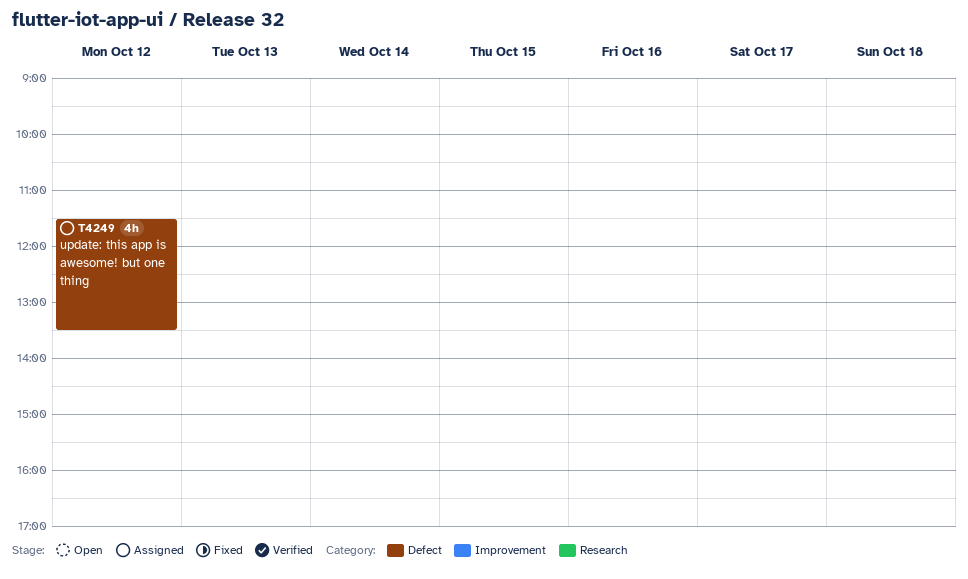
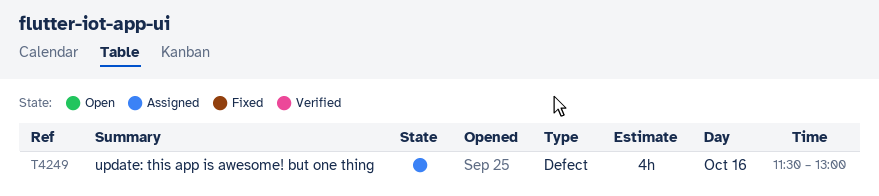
T4249, day: Oct 12 -> Oct 16
T4249, ends: 13:30 -> 13:00

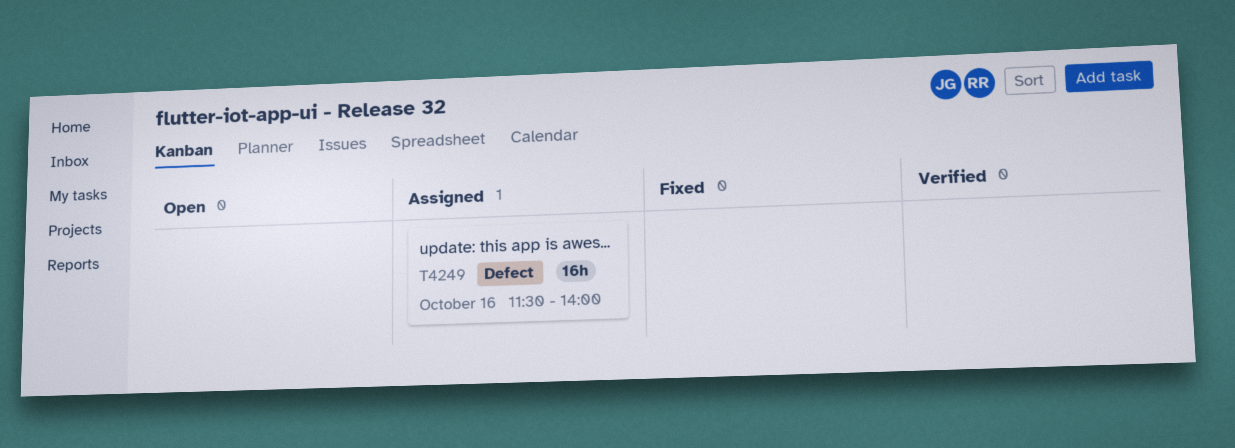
T4249, estimate: 4h -> 16h
T4249, ends: 13:00 -> 14:00

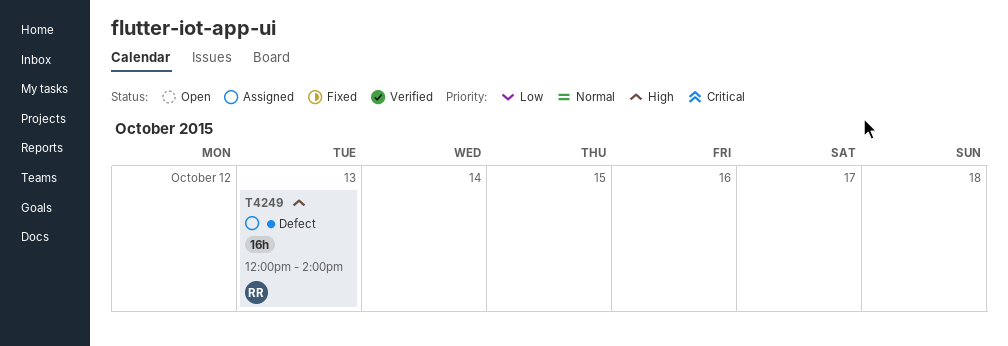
T4249, day: Oct 16 -> Oct 13
T4249, begins: 11:30 -> 12:00

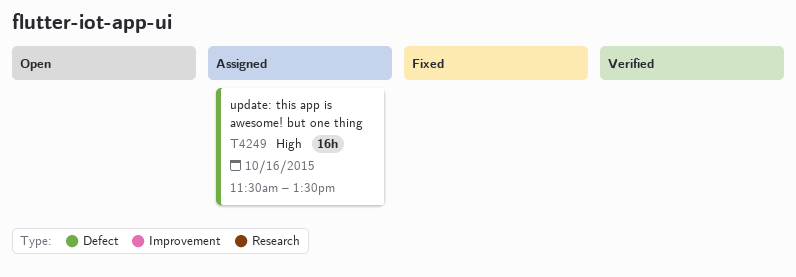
T4249, day: Oct 13 -> Oct 16
T4249, begins: 12:00 -> 11:30
T4249, ends: 14:00 -> 13:30

